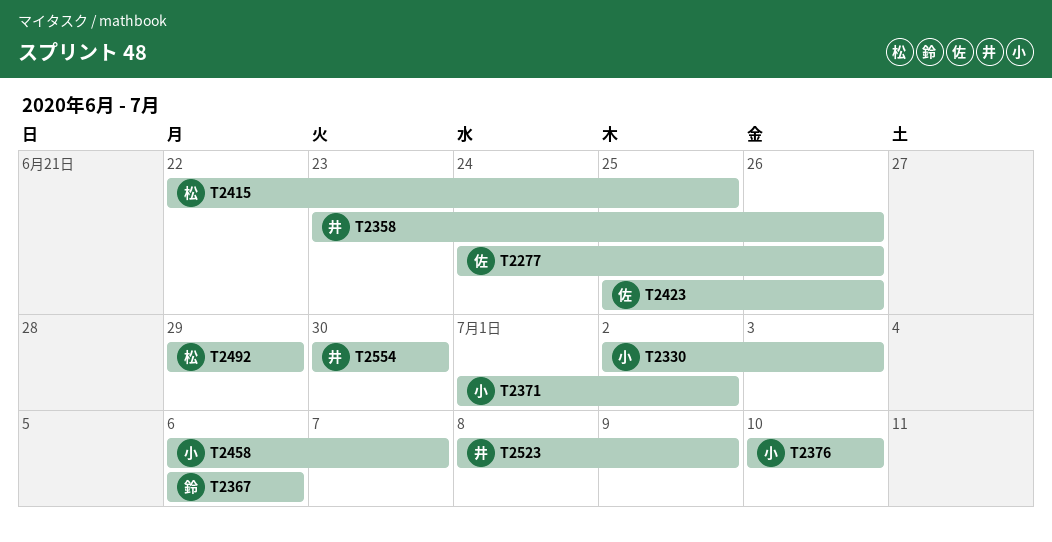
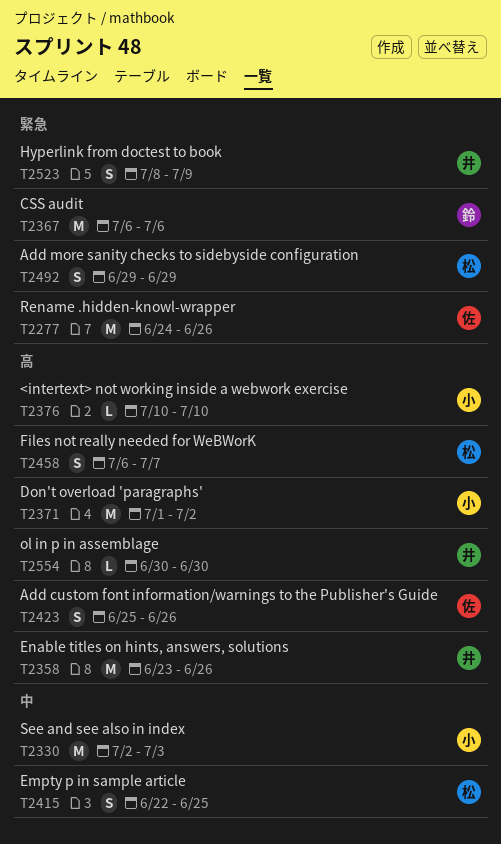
T2458, owner: 小 -> 松

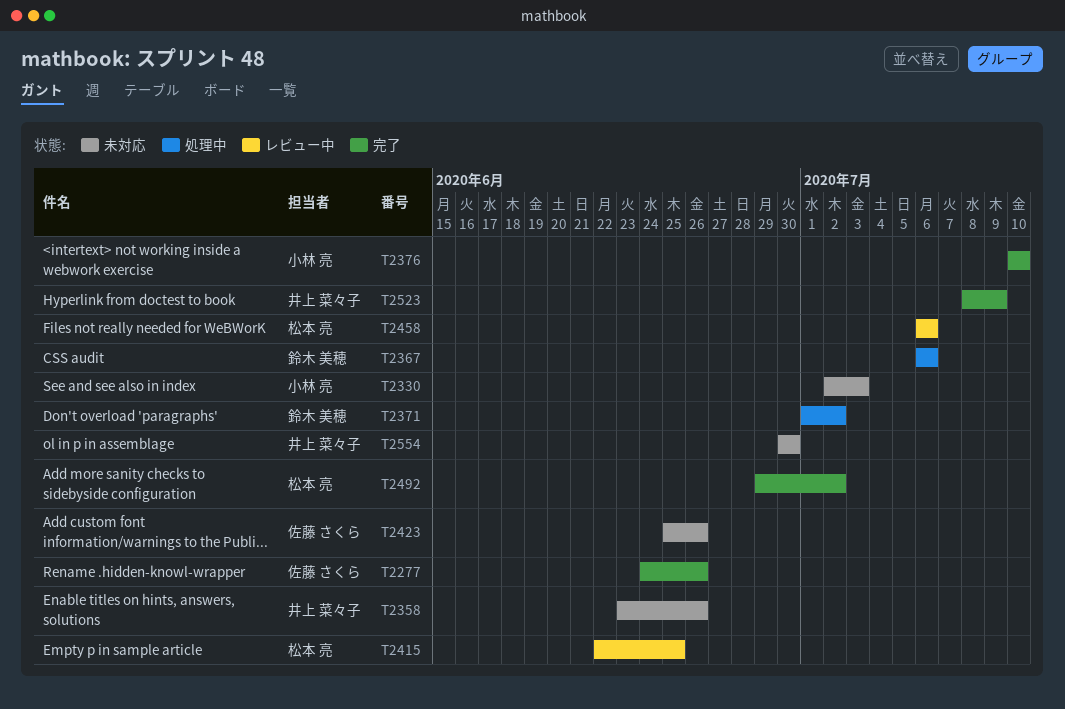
T2371, owner: 小林 亮 -> 鈴木 美穂
T2458, due: Jul 7 -> Jul 6
T2492, due: Jun 29 -> Jul 2

